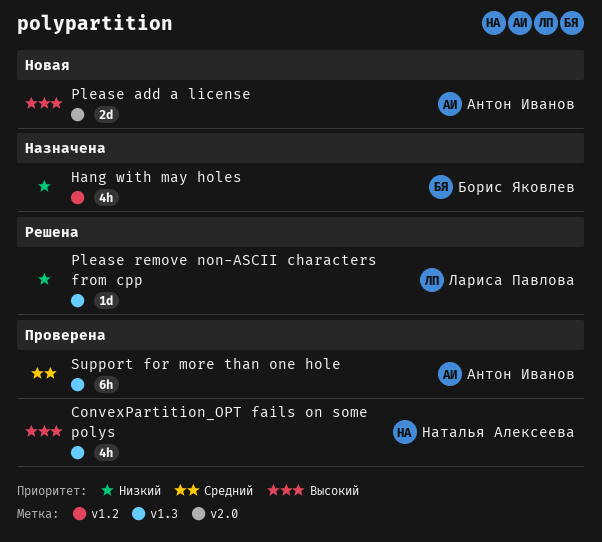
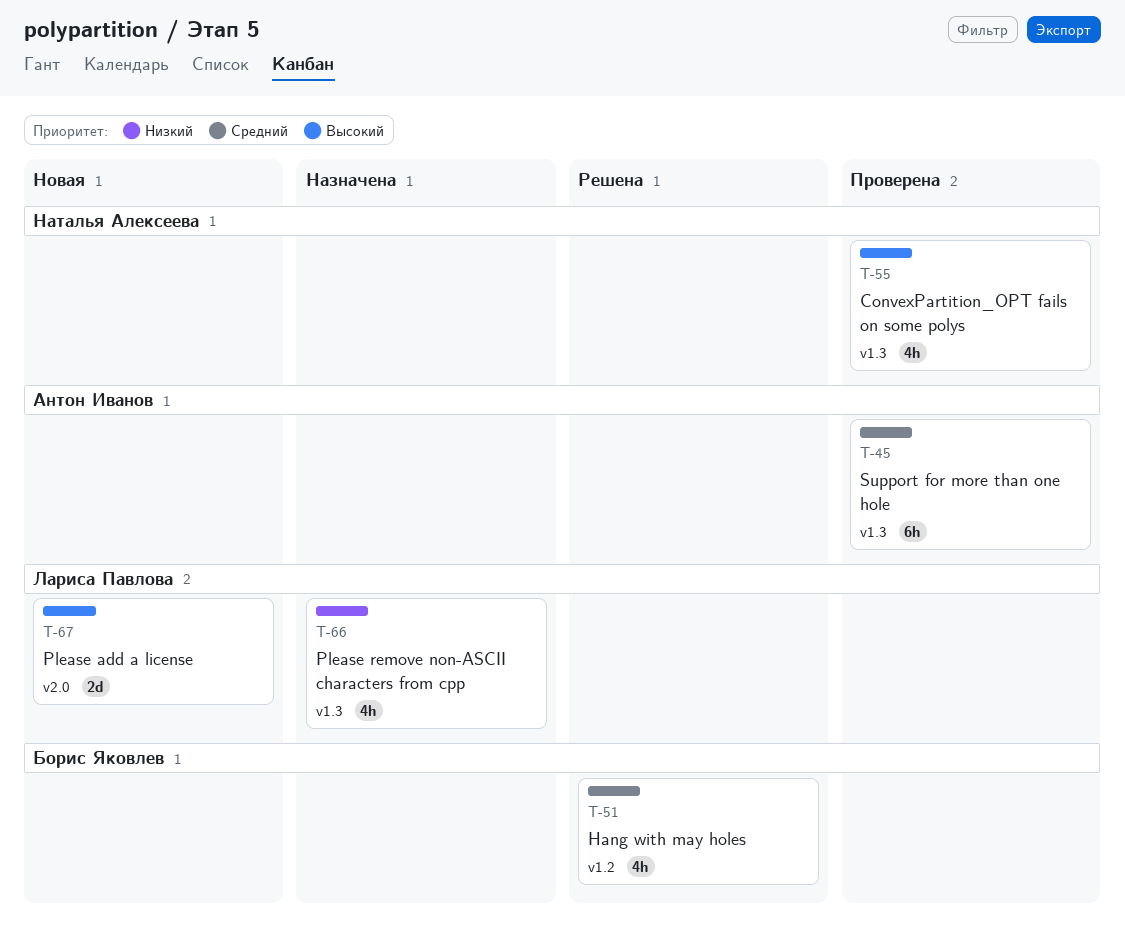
Hang with may holes, status: Назначена -> Решена
Hang with may holes, priority: Низкий -> Средний
Please add a license, owner: Антон Иванов -> Лариса Павлова
Please remove non-ASCII characters from cpp, status: Решена -> Назначена
Please remove non-ASCII characters from cpp, estimate: 1d -> 4h

